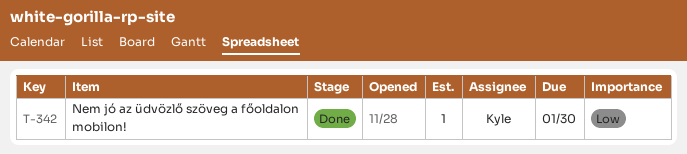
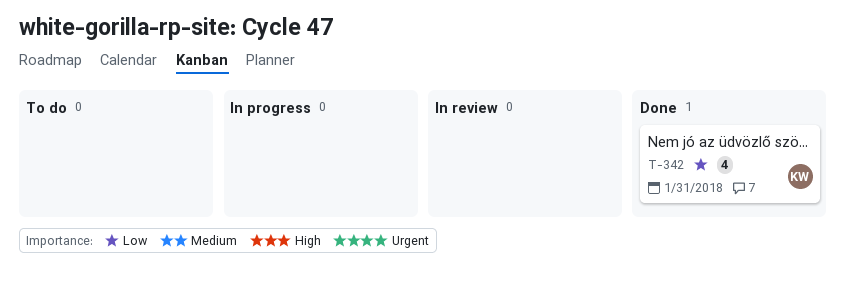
T-342, estimate: 1 -> 4
T-342, due: Jan 30 -> Jan 31

